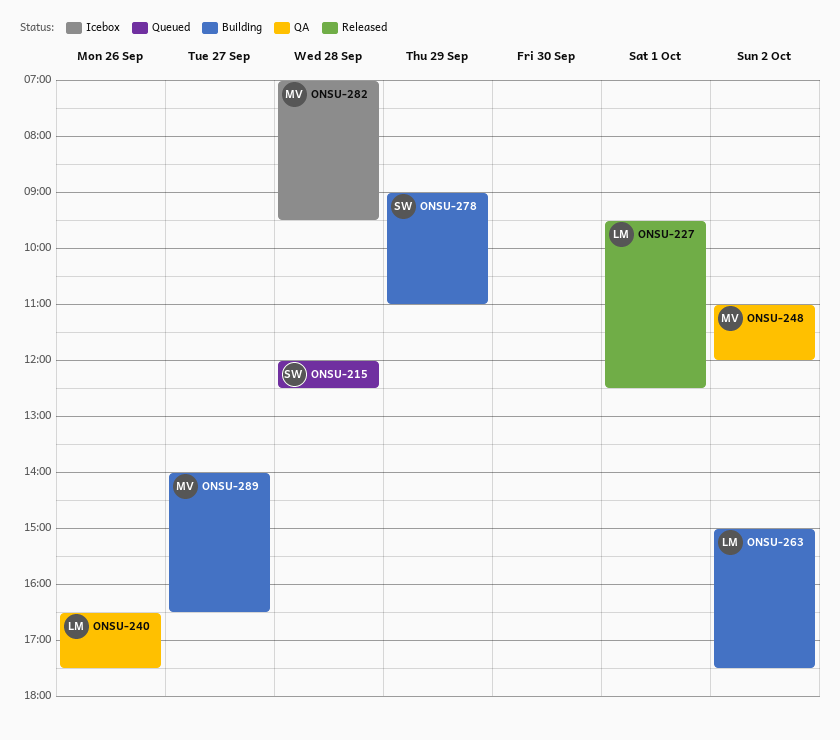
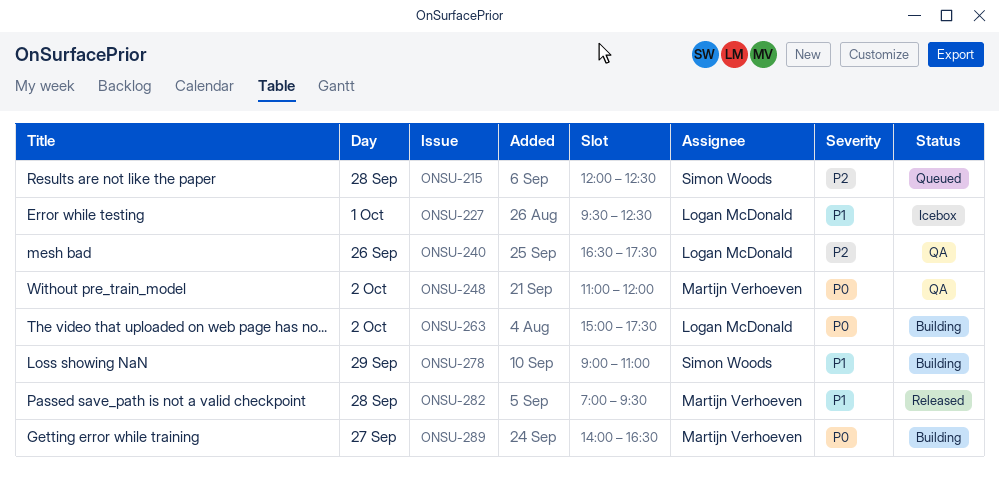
ONSU-227, status: Released -> Icebox
ONSU-282, status: Icebox -> Released

